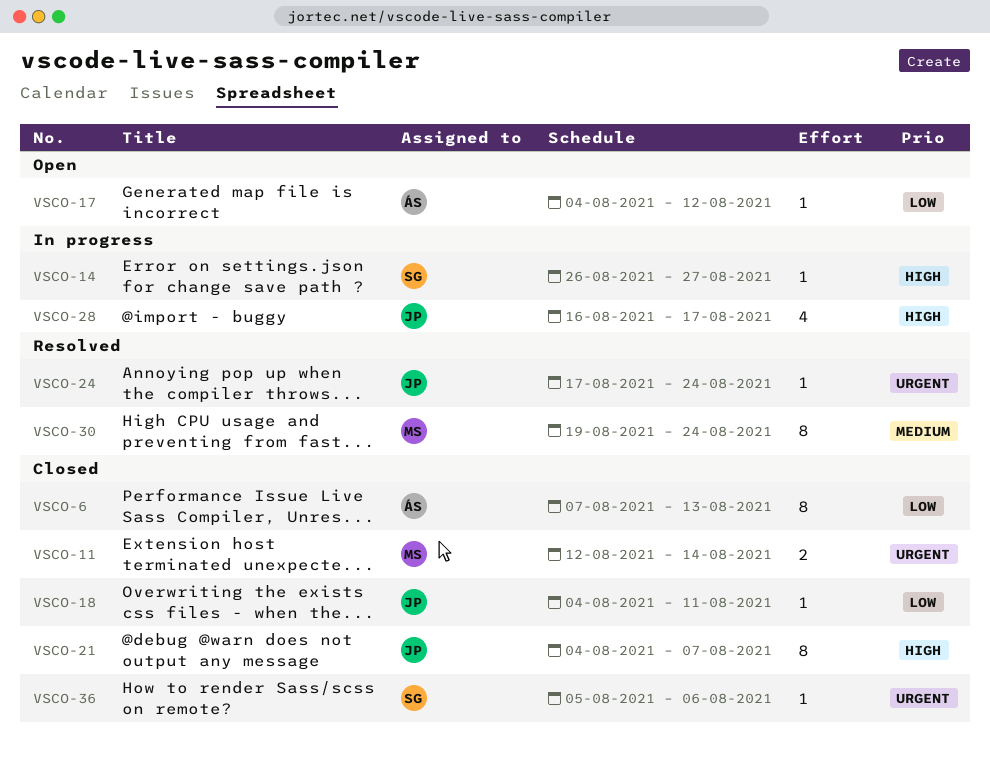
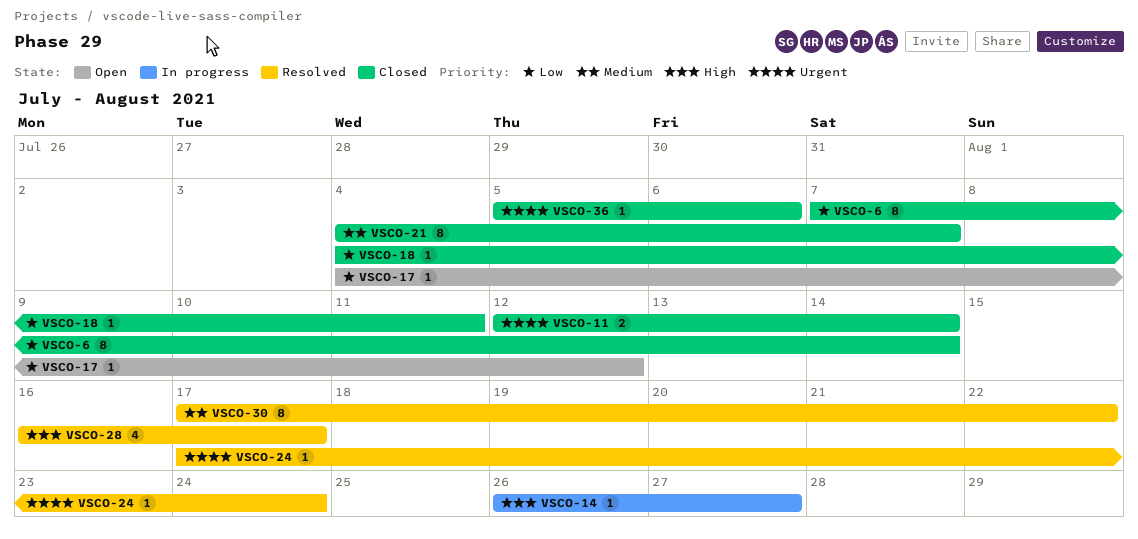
VSCO-6, due: Aug 13 -> Aug 14
VSCO-21, priority: High -> Medium
VSCO-28, status: In progress -> Resolved
VSCO-30, start: Aug 19 -> Aug 17
VSCO-30, due: Aug 24 -> Aug 22

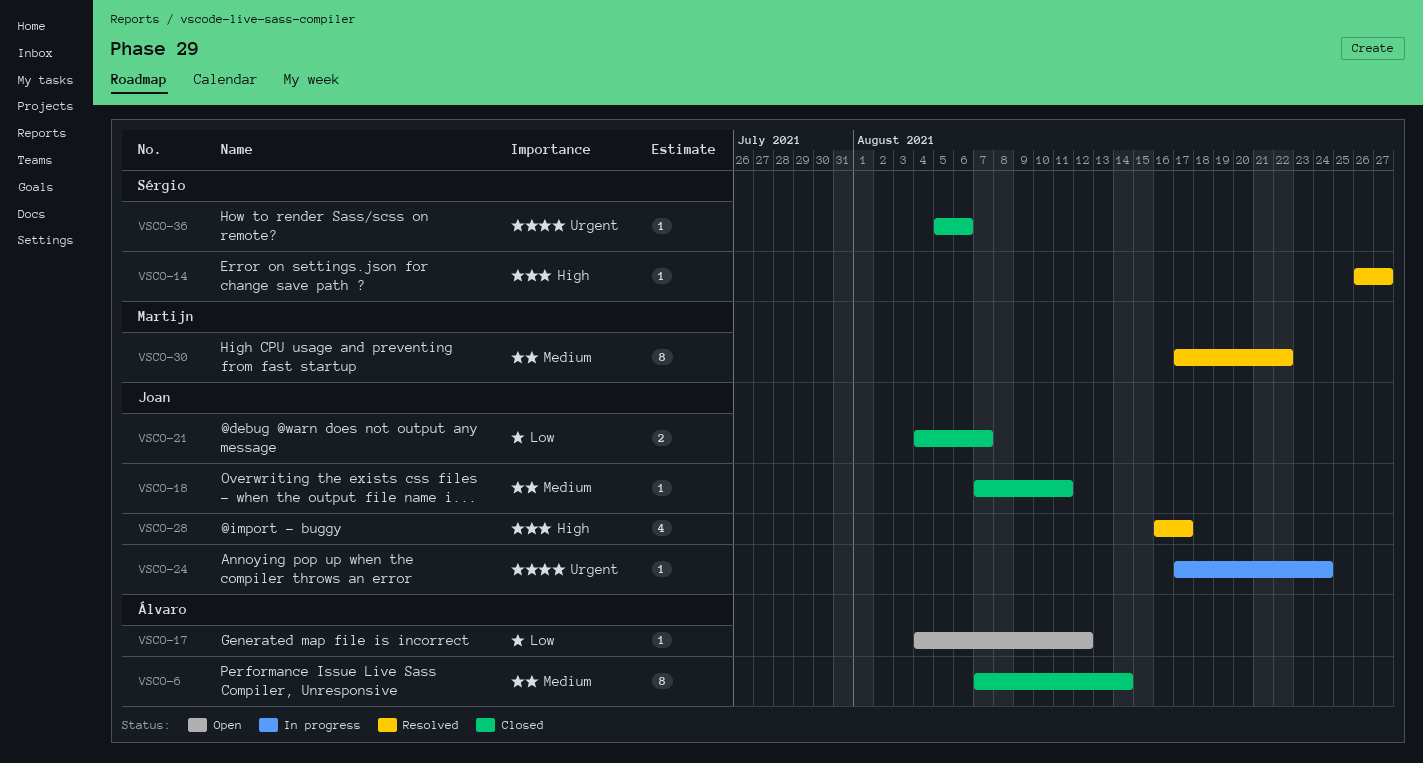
VSCO-6, priority: Low -> Medium
VSCO-11: present -> none
VSCO-14, status: In progress -> Resolved
VSCO-18, priority: Low -> Medium
VSCO-18, start: Aug 4 -> Aug 7
VSCO-21, priority: Medium -> Low
VSCO-21, estimate: 8 -> 2
VSCO-24, status: Resolved -> In progress

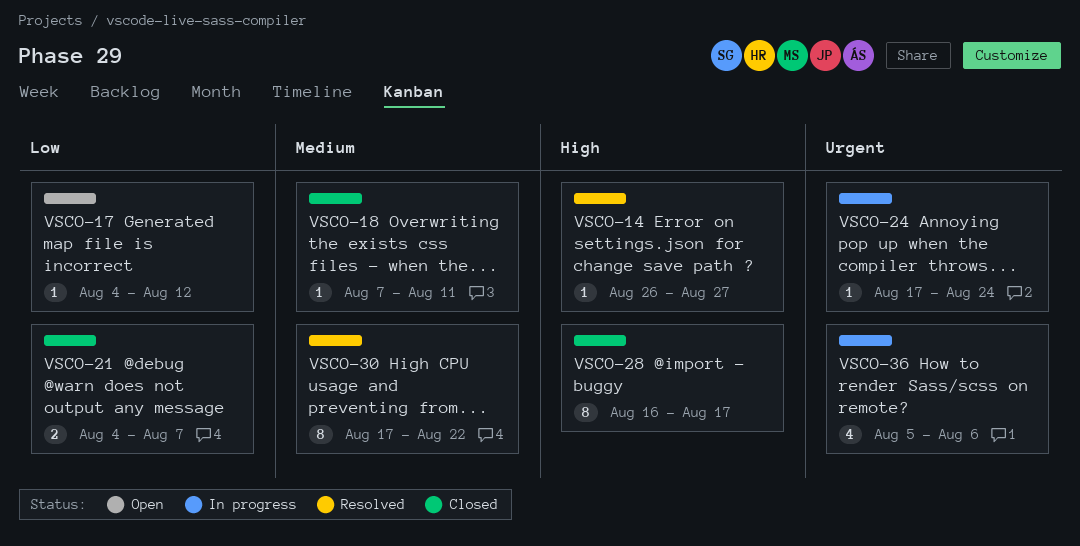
VSCO-6: present -> none
VSCO-28, status: Resolved -> Closed
VSCO-28, estimate: 4 -> 8
VSCO-36, status: Closed -> In progress
VSCO-36, estimate: 1 -> 4

